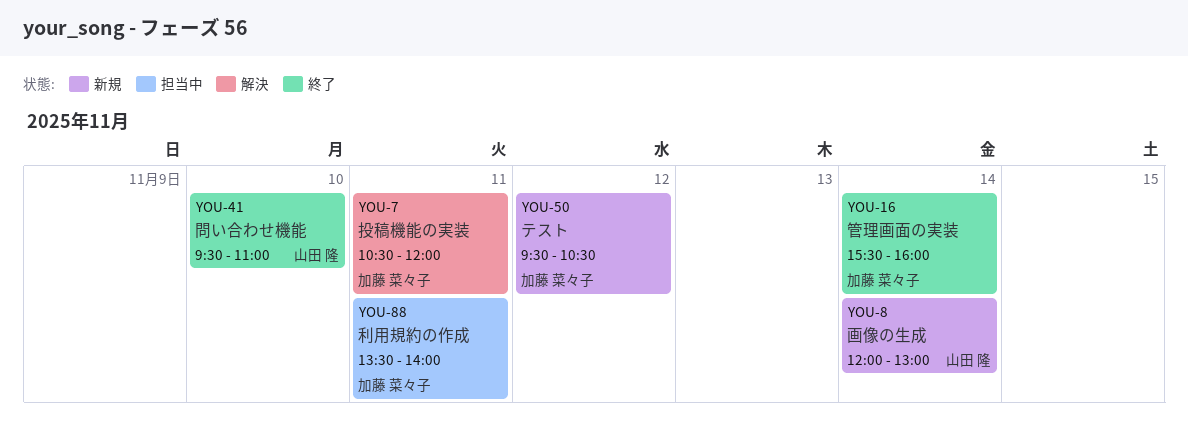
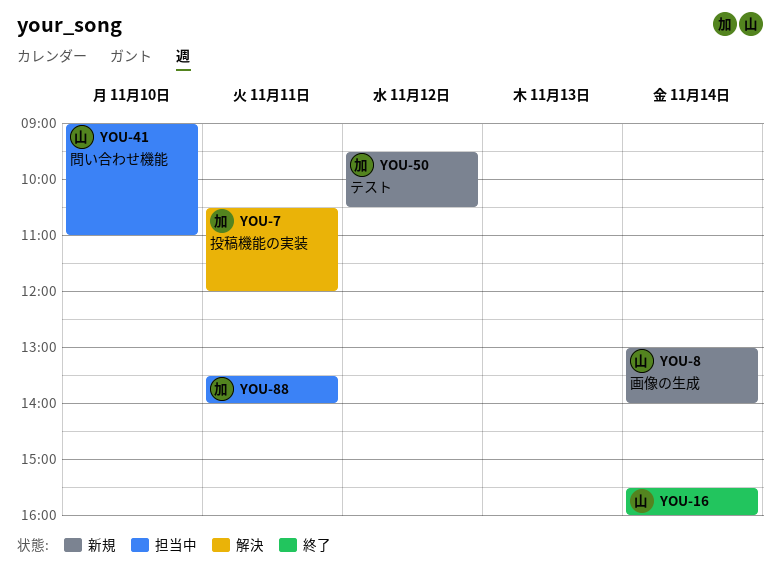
YOU-8, begins: 12:00 -> 13:00
YOU-8, ends: 13:00 -> 14:00
YOU-16, owner: 加藤 菜々子 -> 山田 隆
YOU-41, status: 終了 -> 担当中
YOU-41, begins: 09:30 -> 09:00

